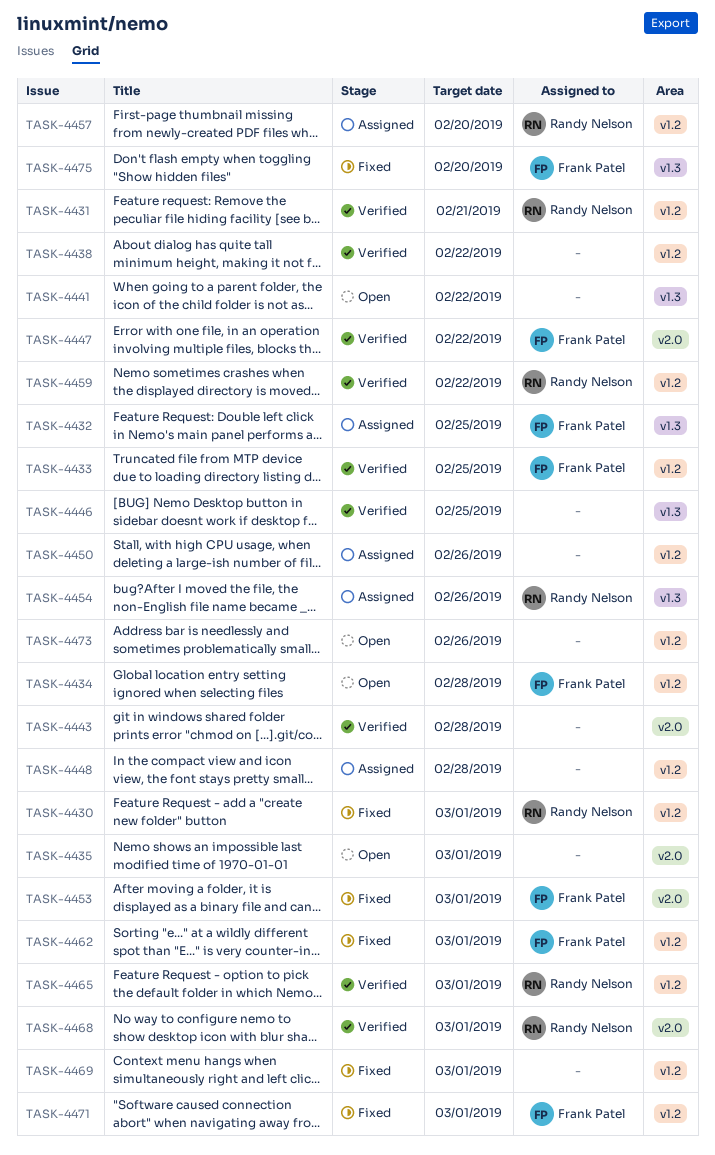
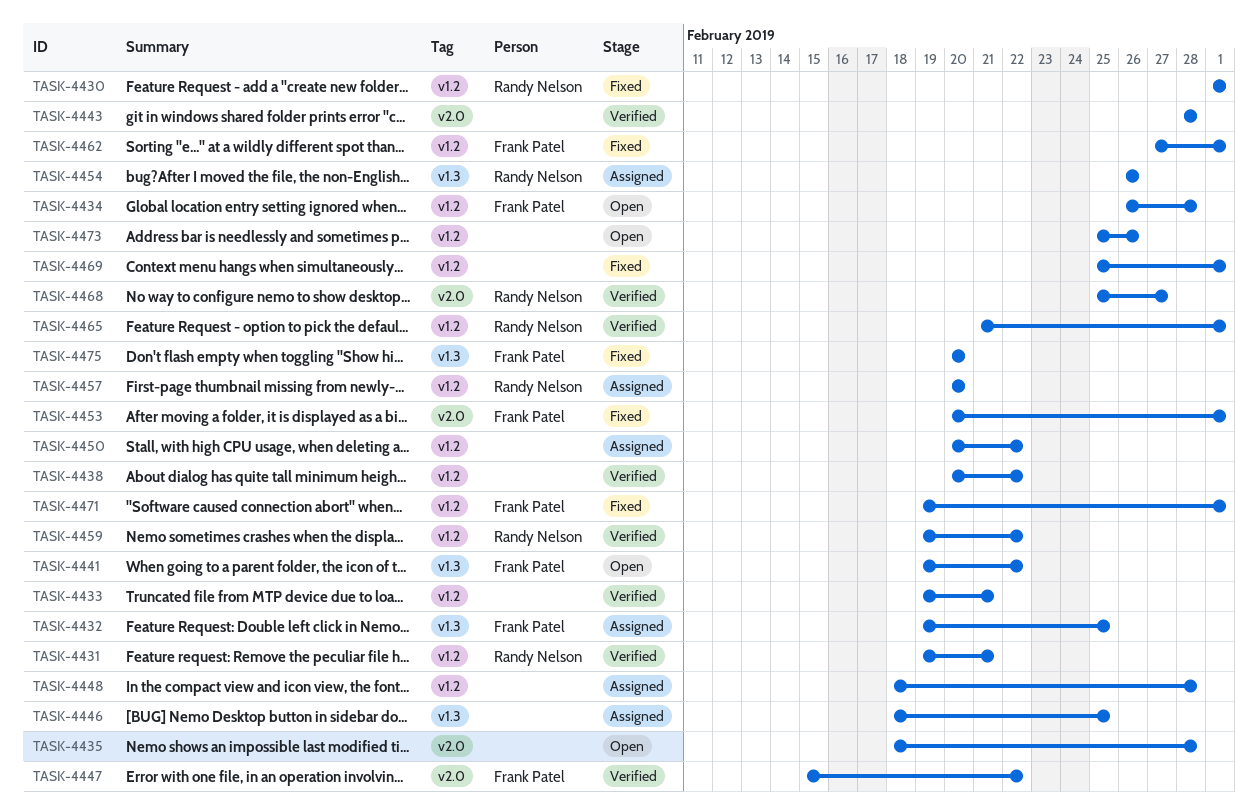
TASK-4433, owner: Frank Patel -> none
TASK-4433, due: Feb 25 -> Feb 21
TASK-4435, due: Mar 1 -> Feb 28
TASK-4441, owner: none -> Frank Patel
TASK-4446, status: Verified -> Assigned
TASK-4450, due: Feb 26 -> Feb 22
TASK-4468, due: Mar 1 -> Feb 27

